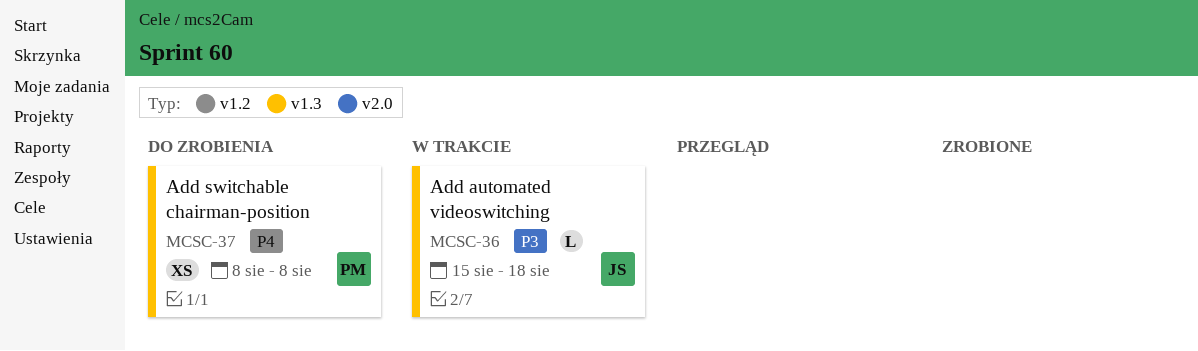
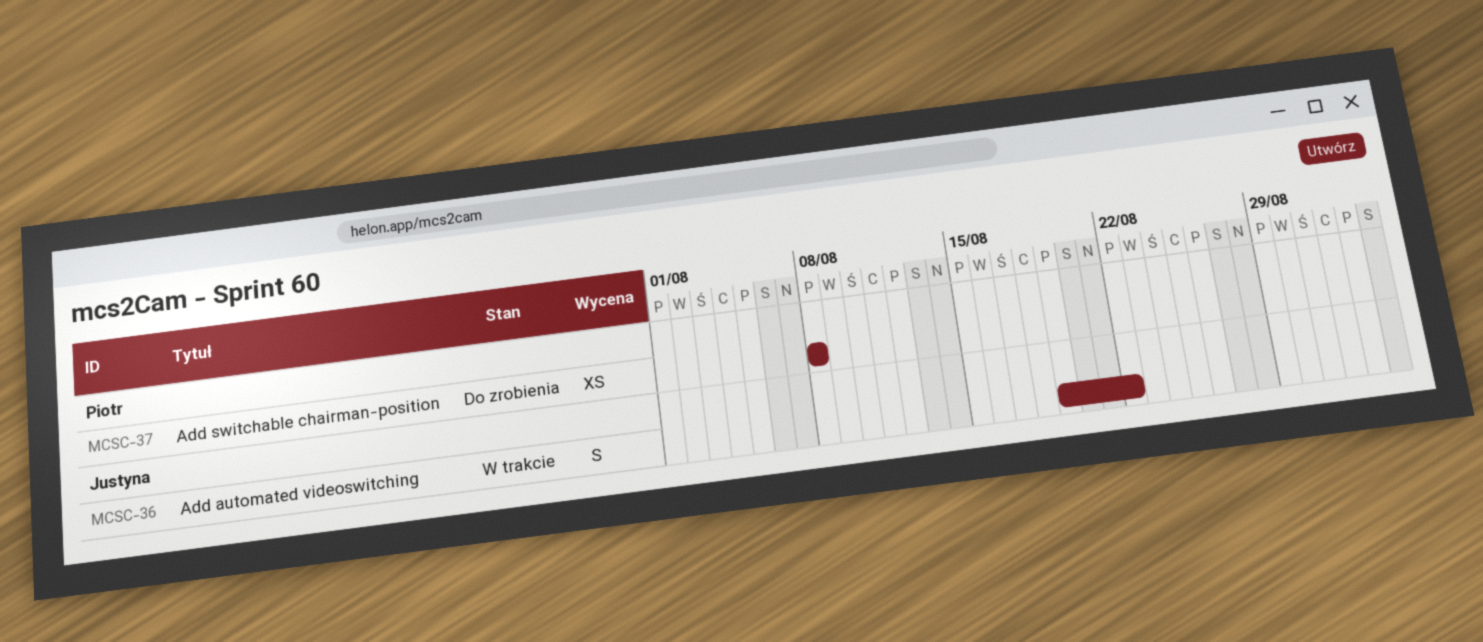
MCSC-36, estimate: L -> S
MCSC-36, start: Aug 15 -> Aug 19
MCSC-36, due: Aug 18 -> Aug 22

